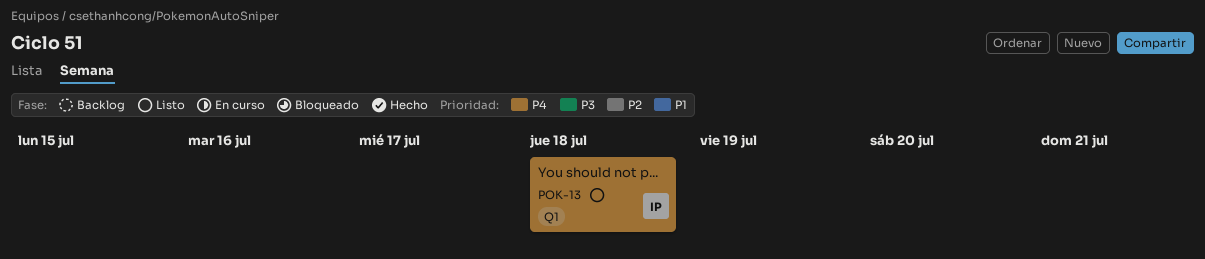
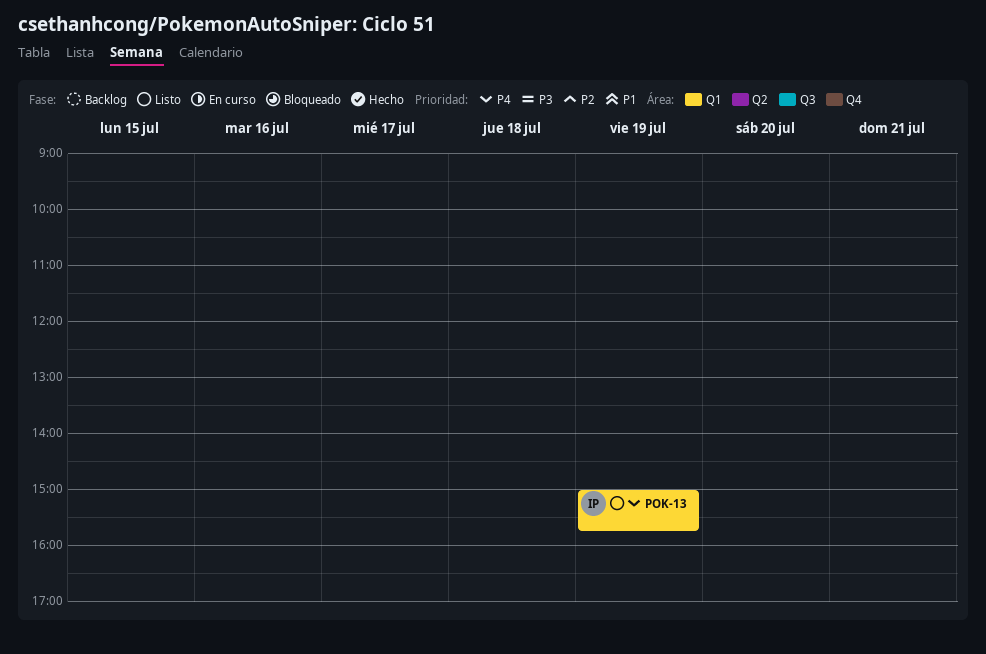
POK-13, day: Jul 18 -> Jul 19

